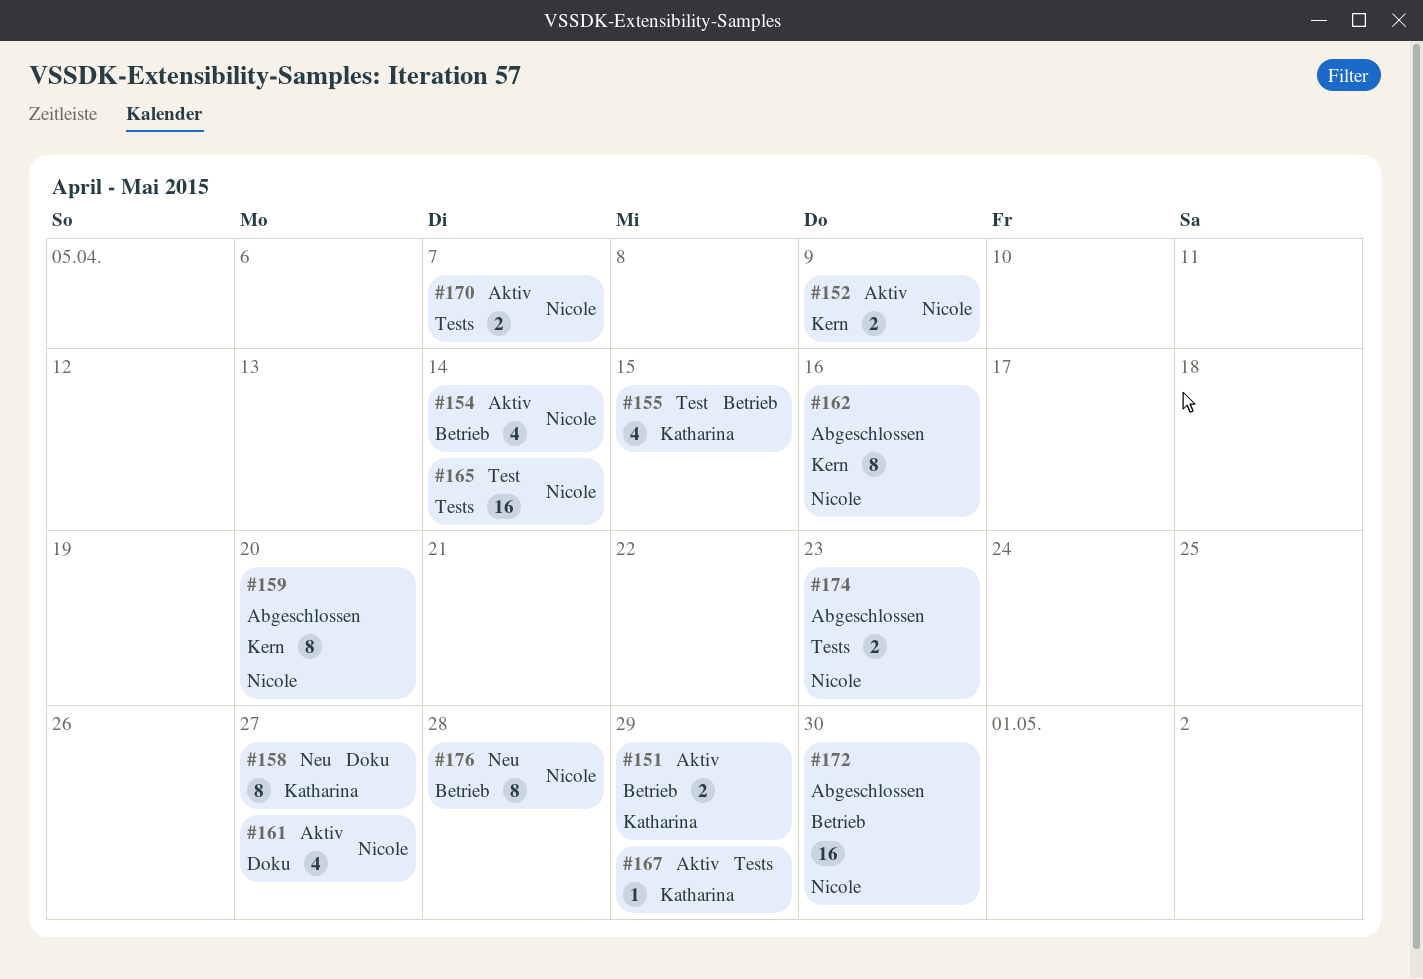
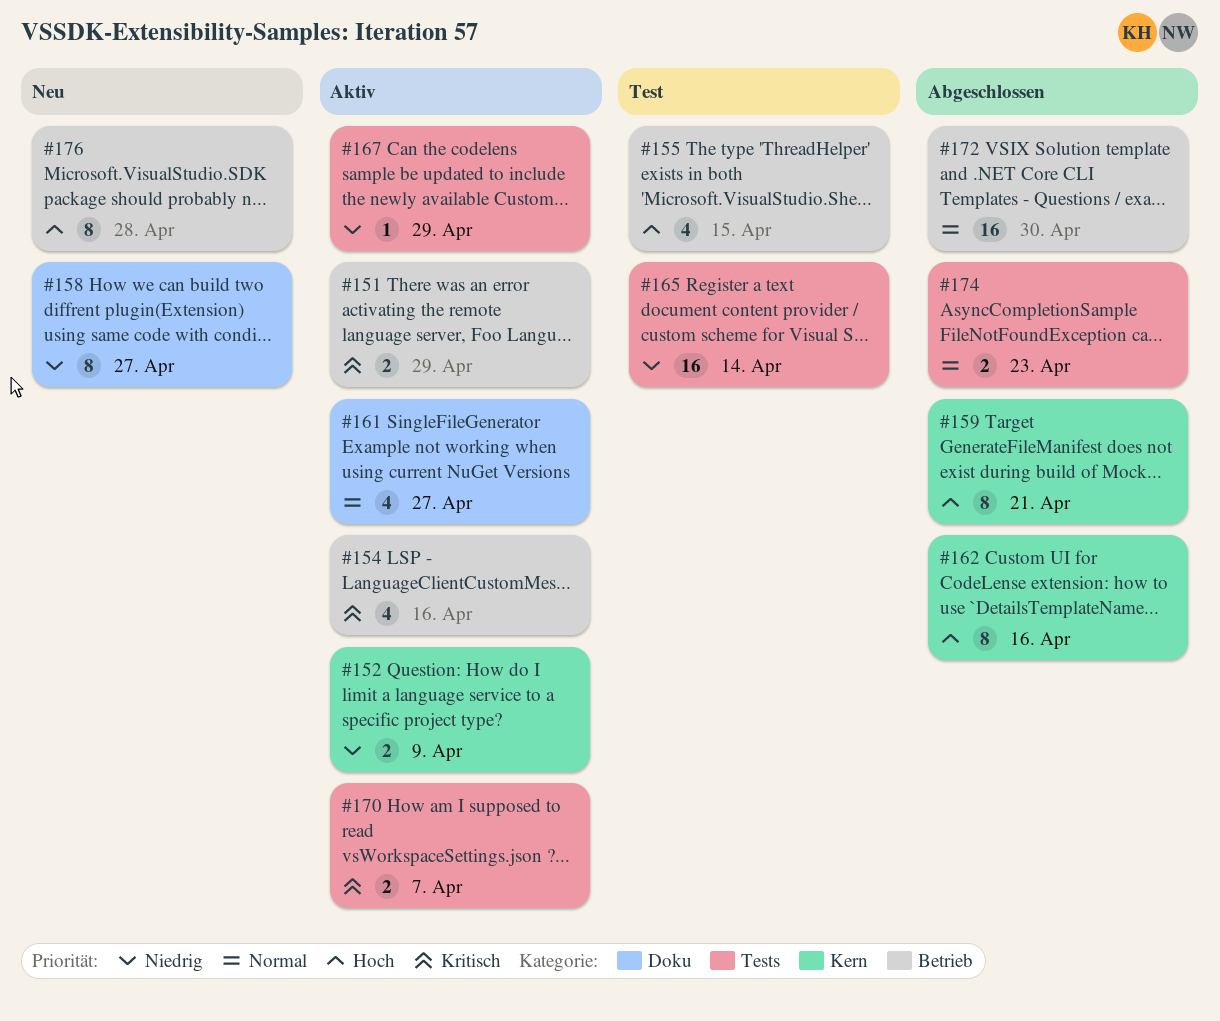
#154, due: Apr 14 -> Apr 16
#159, due: Apr 20 -> Apr 21

